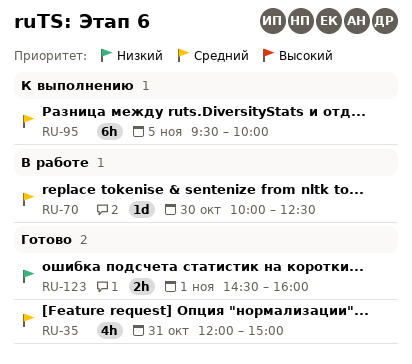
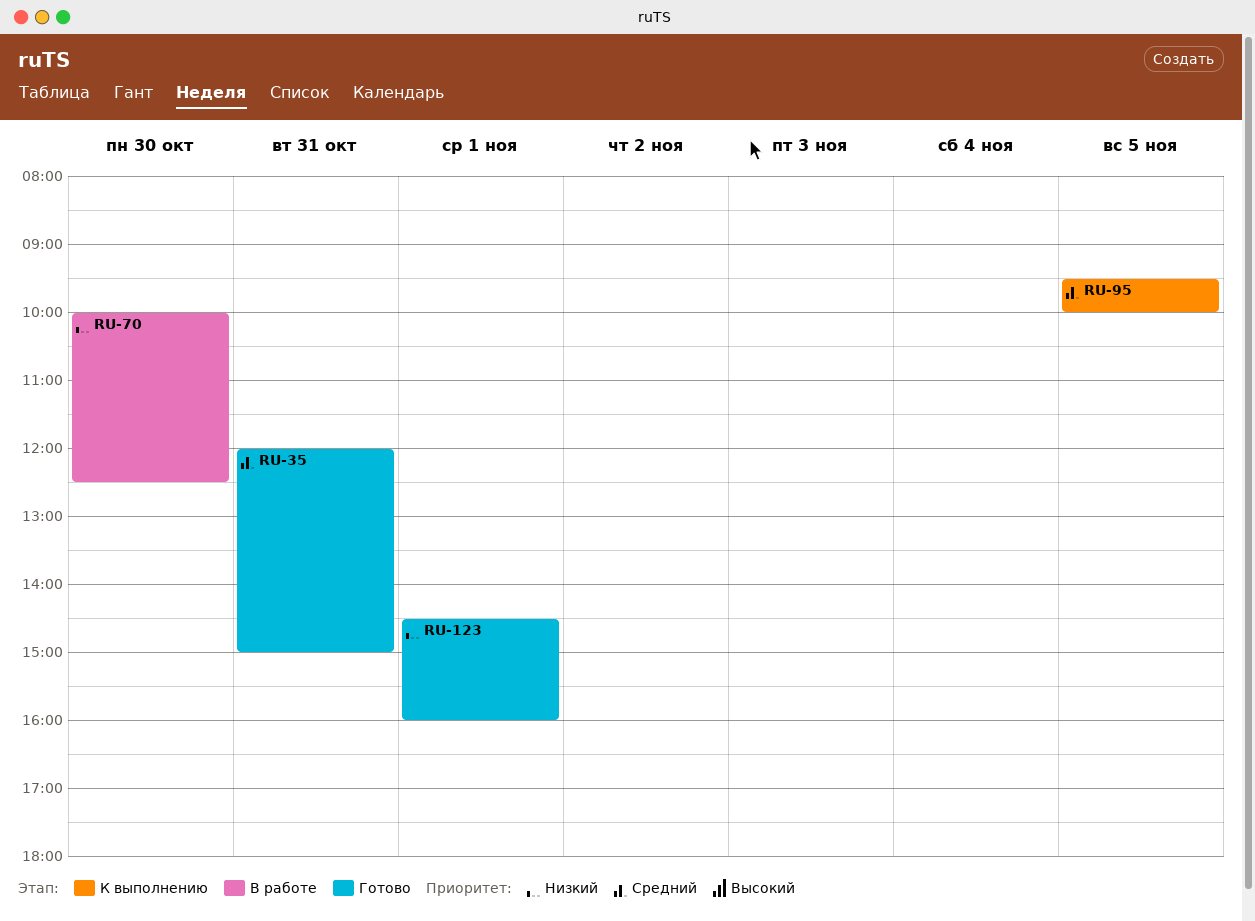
RU-70, priority: Средний -> Низкий

